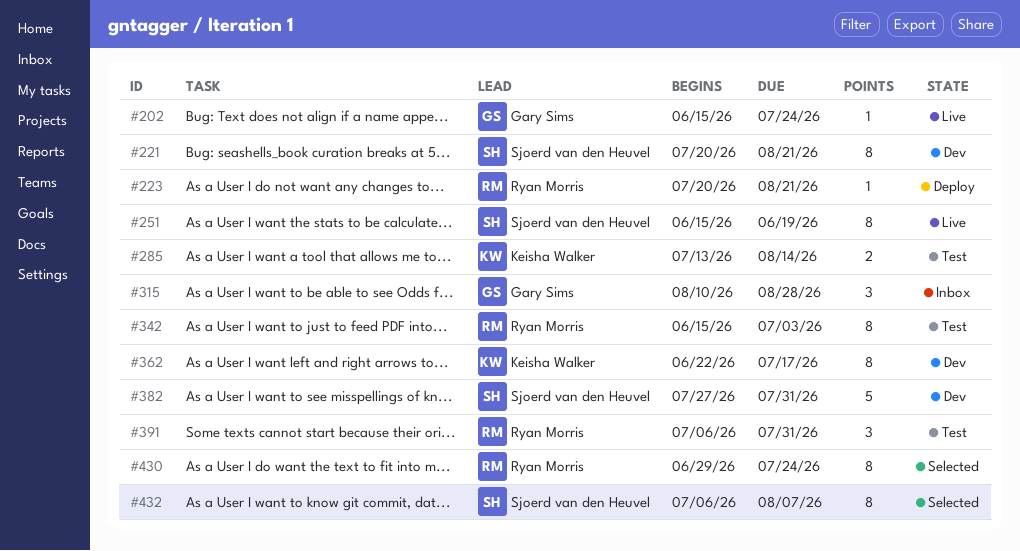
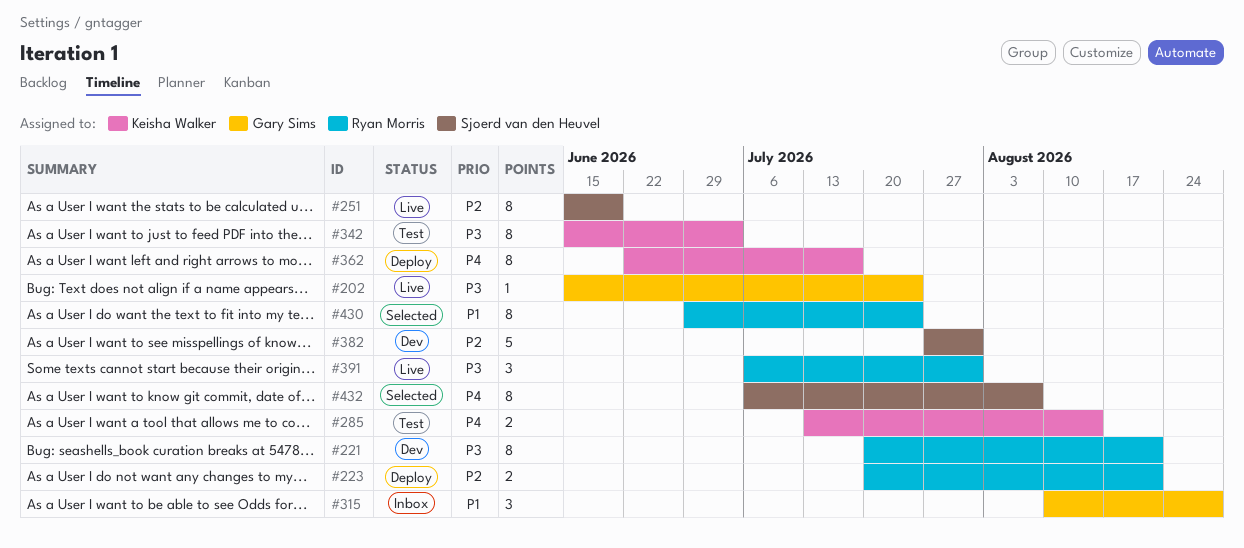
#221, owner: Sjoerd van den Heuvel -> Ryan Morris
#223, estimate: 1 -> 2
#342, owner: Ryan Morris -> Keisha Walker
#362, status: Dev -> Deploy
#391, status: Test -> Live

